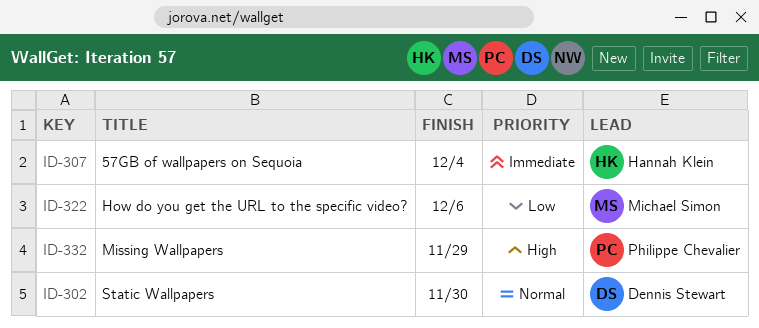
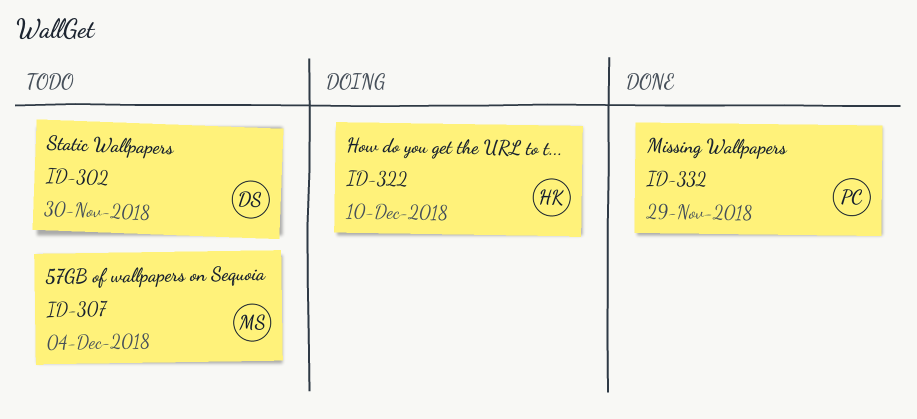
ID-307, owner: Hannah Klein -> Michael Simon
ID-322, owner: Michael Simon -> Hannah Klein
ID-322, due: Dec 6 -> Dec 10

